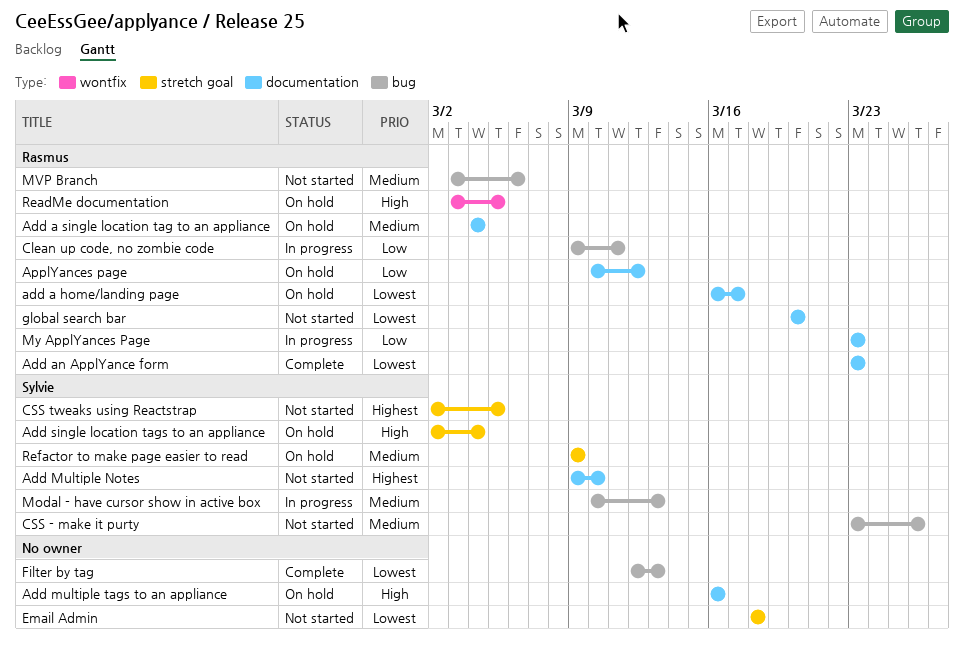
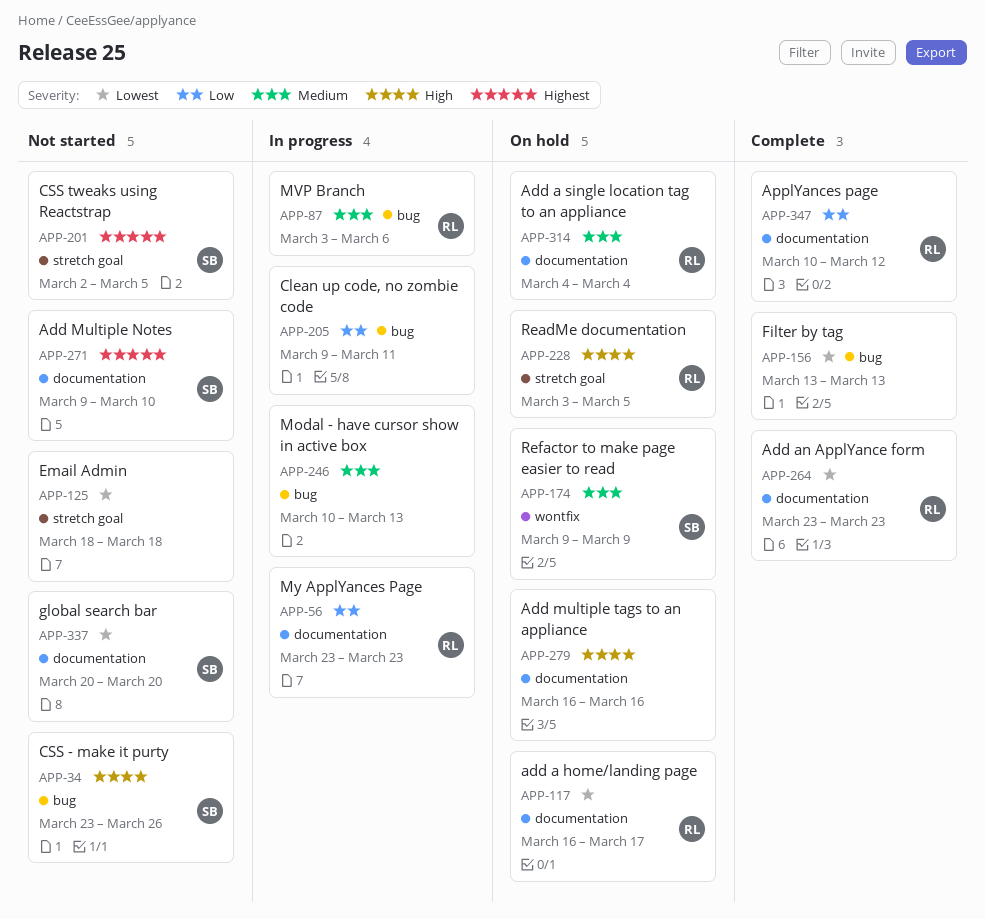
Add single location tags to an appliance: present -> none
ApplYances page, status: On hold -> Complete
Clean up code, no zombie code, owner: Rasmus -> none
CSS - make it purty, priority: Medium -> High
Filter by tag, start: Mar 12 -> Mar 13
global search bar, owner: Rasmus -> Sylvie
Modal - have cursor show in active box, owner: Sylvie -> none
MVP Branch, status: Not started -> In progress
ReadMe documentation, label: wontfix -> stretch goal
Refactor to make page easier to read, label: stretch goal -> wontfix

